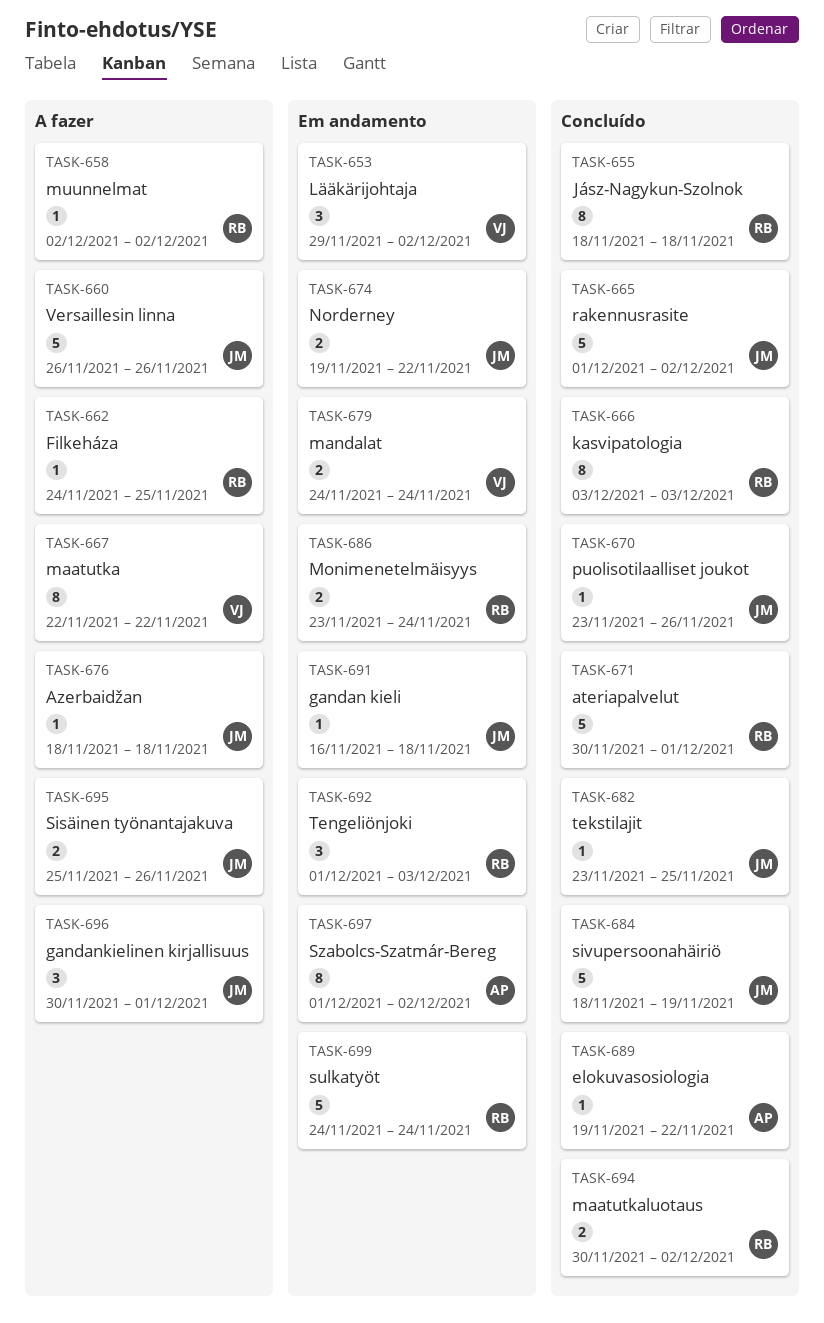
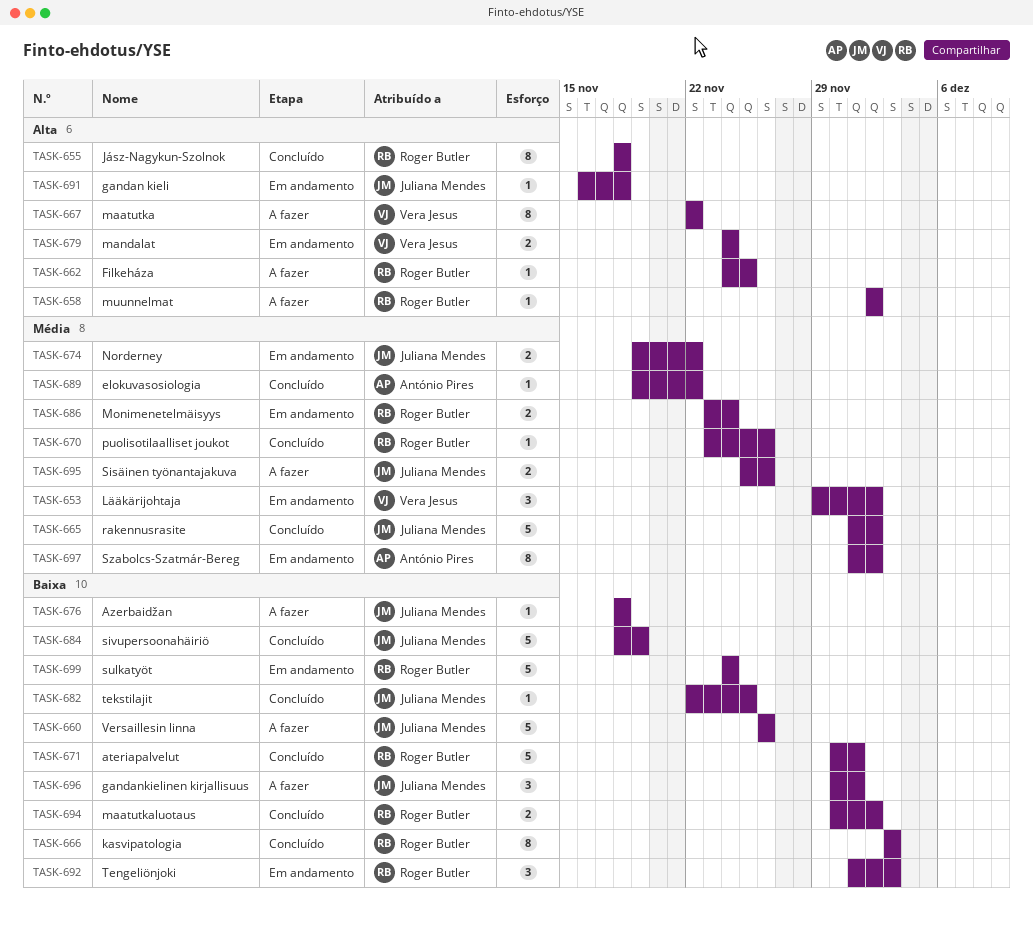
TASK-670, owner: Juliana Mendes -> Roger Butler
TASK-682, start: Nov 23 -> Nov 22

